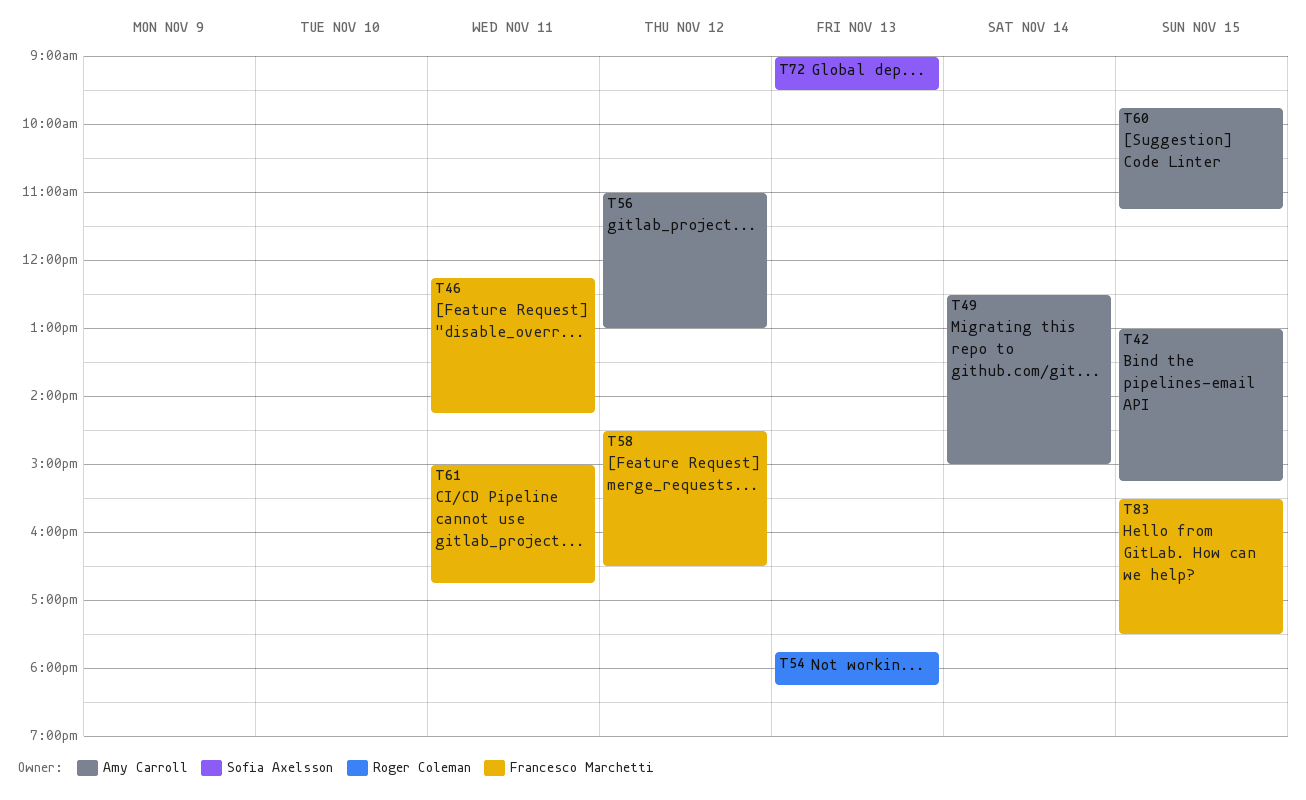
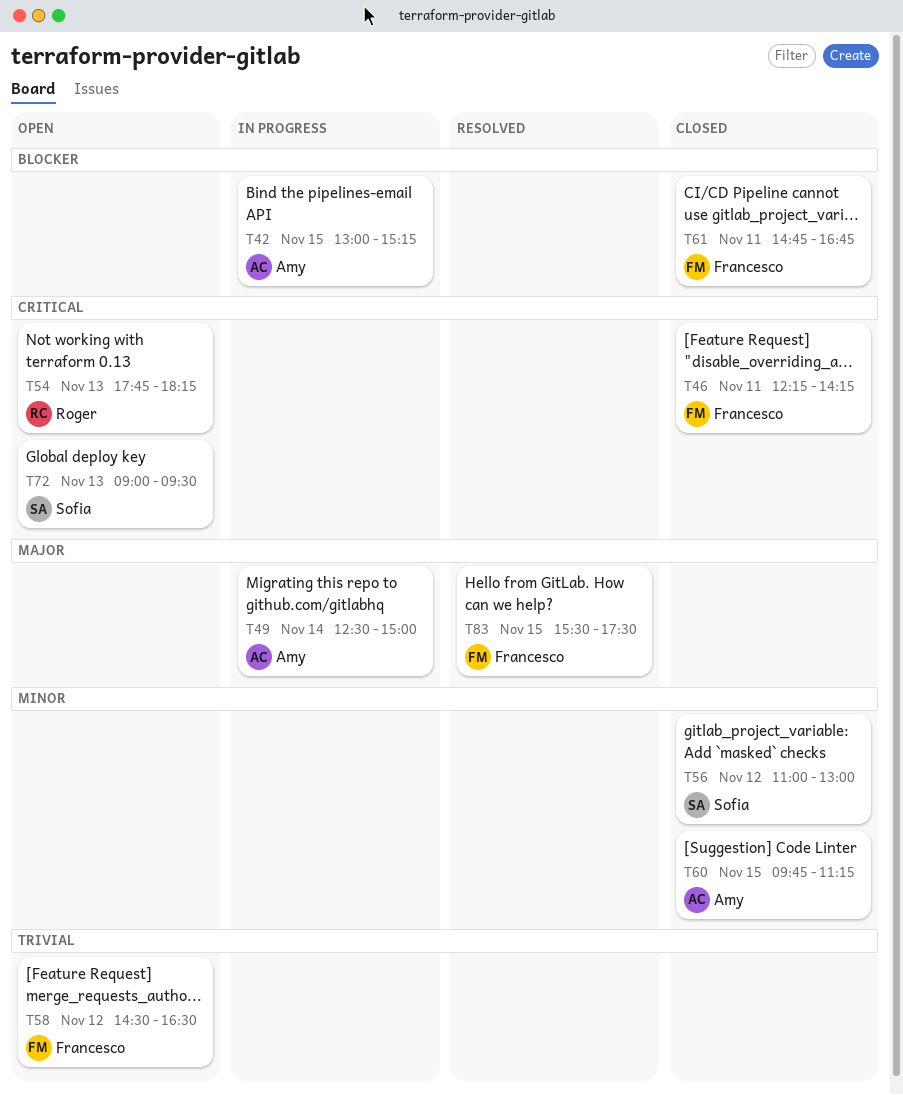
T56, owner: Amy Carroll -> Sofia Axelsson
T61, begins: 15:00 -> 14:45

